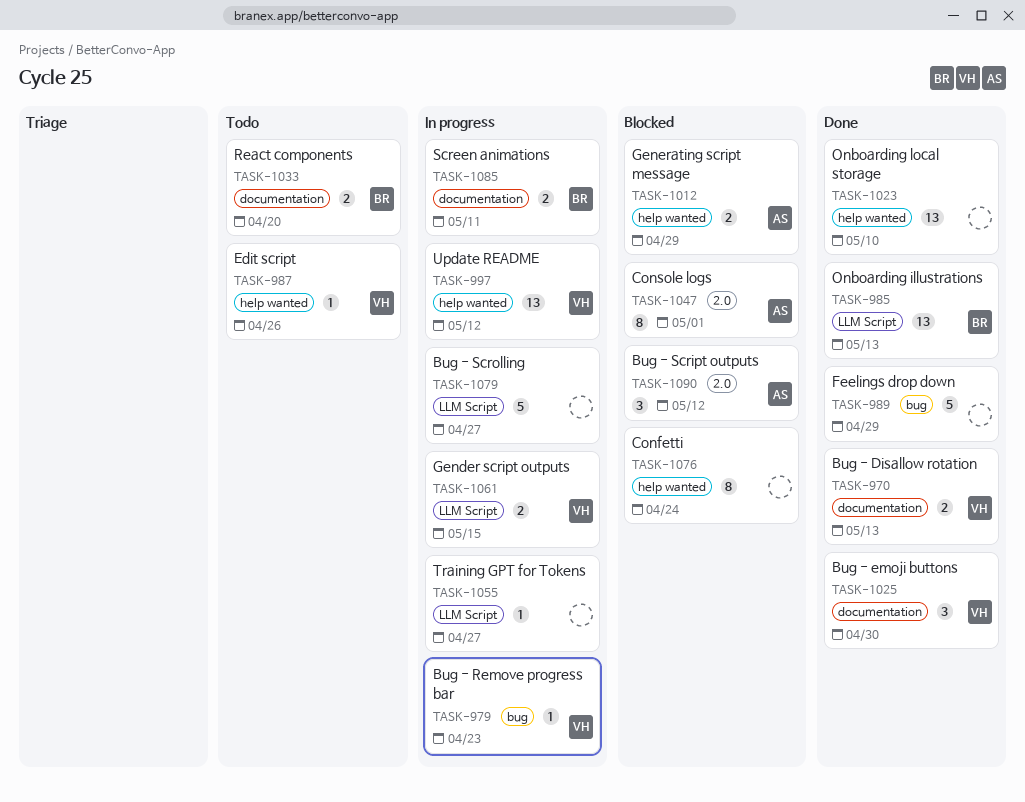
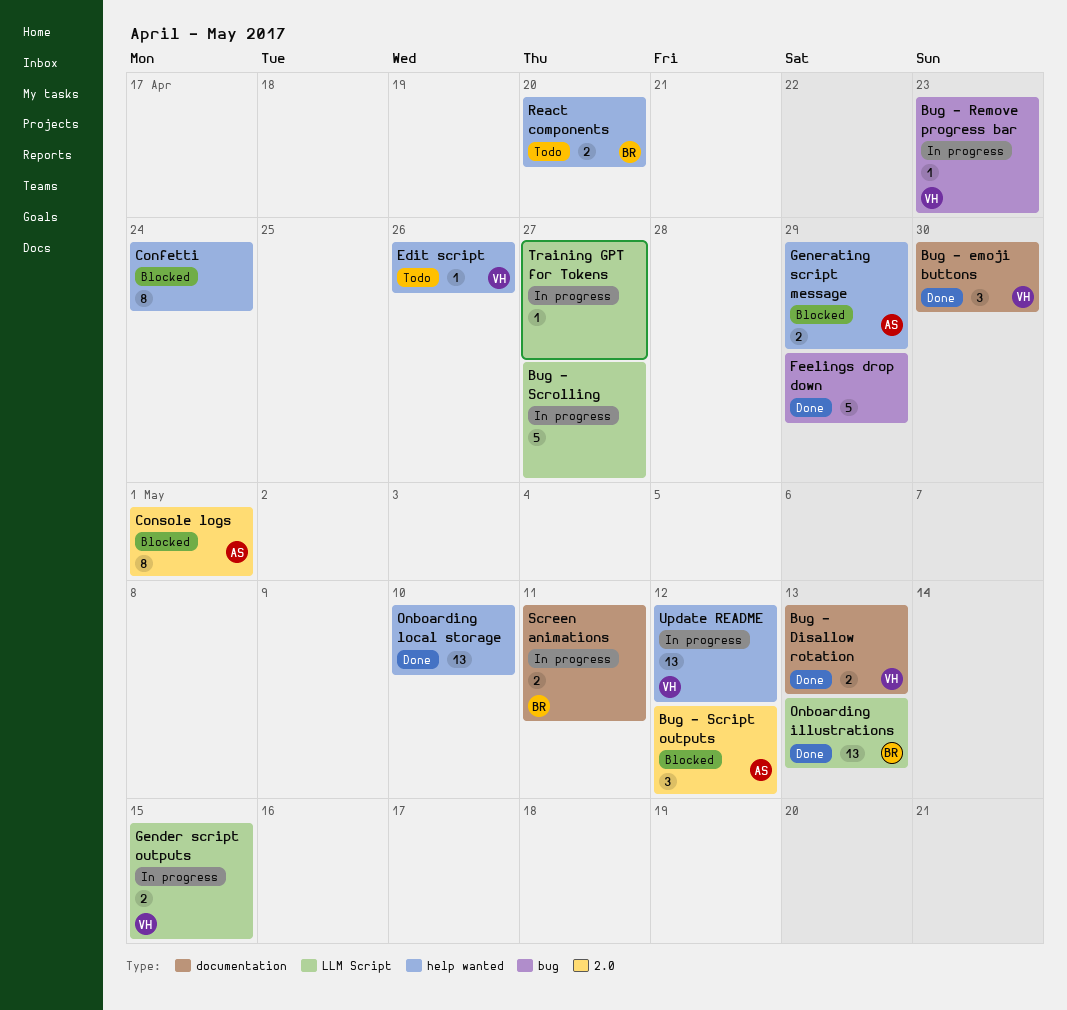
React components, label: documentation -> help wanted

